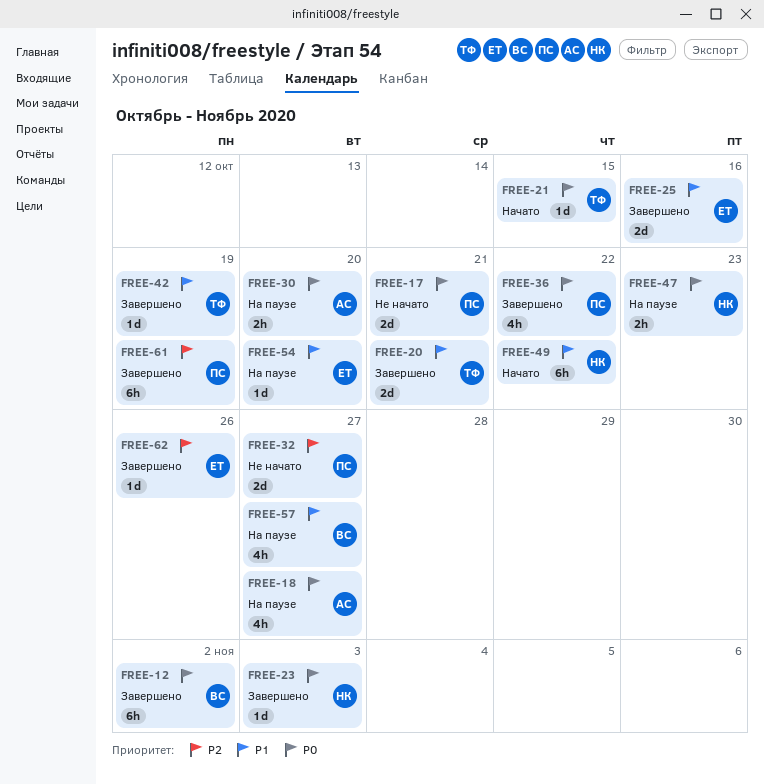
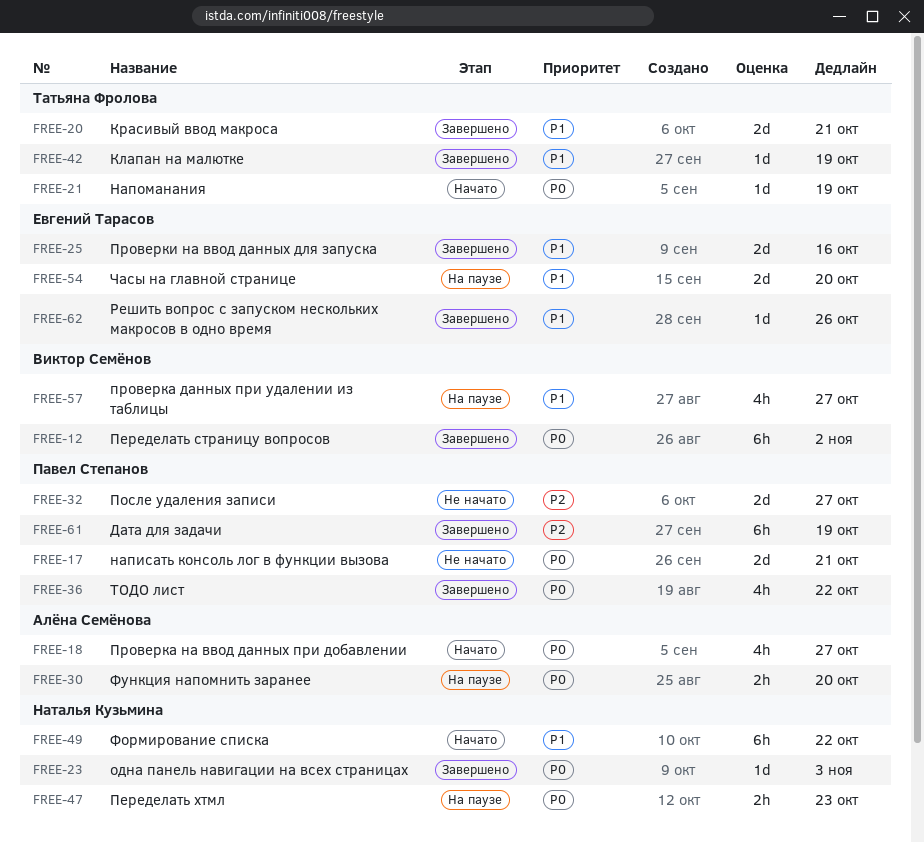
FREE-18, status: На паузе -> Начато
FREE-21, due: Oct 15 -> Oct 19
FREE-54, estimate: 1d -> 2d
FREE-62, priority: P2 -> P1

